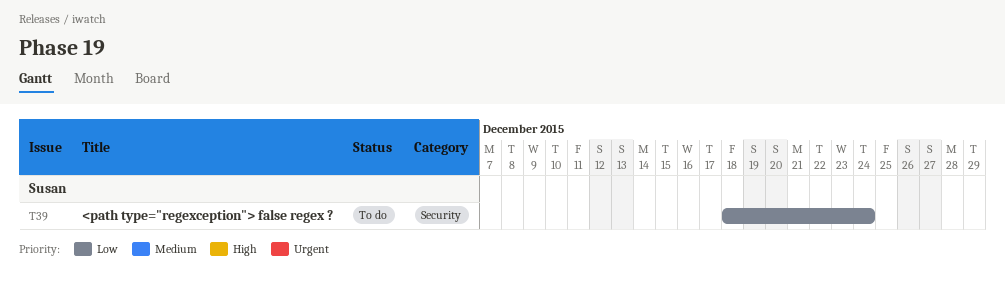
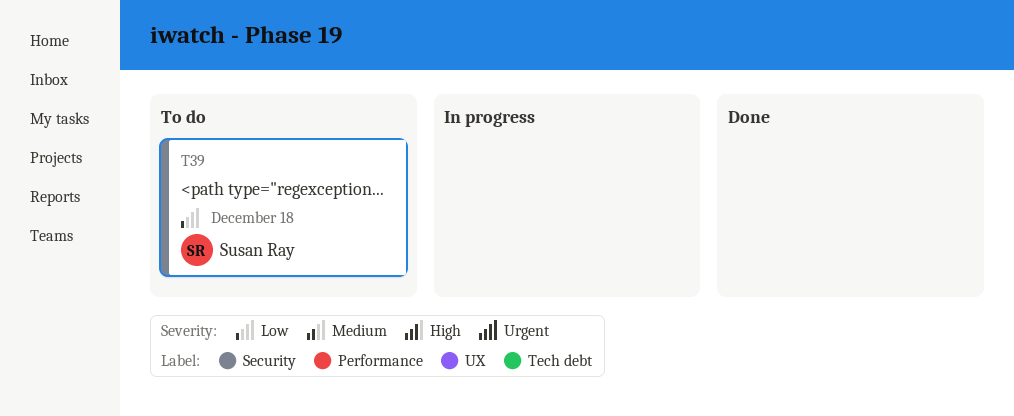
T39, due: Dec 24 -> Dec 18

